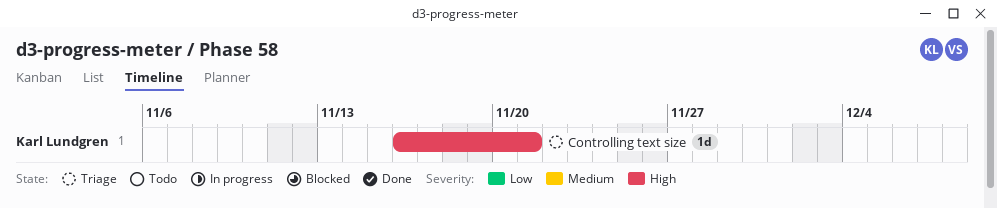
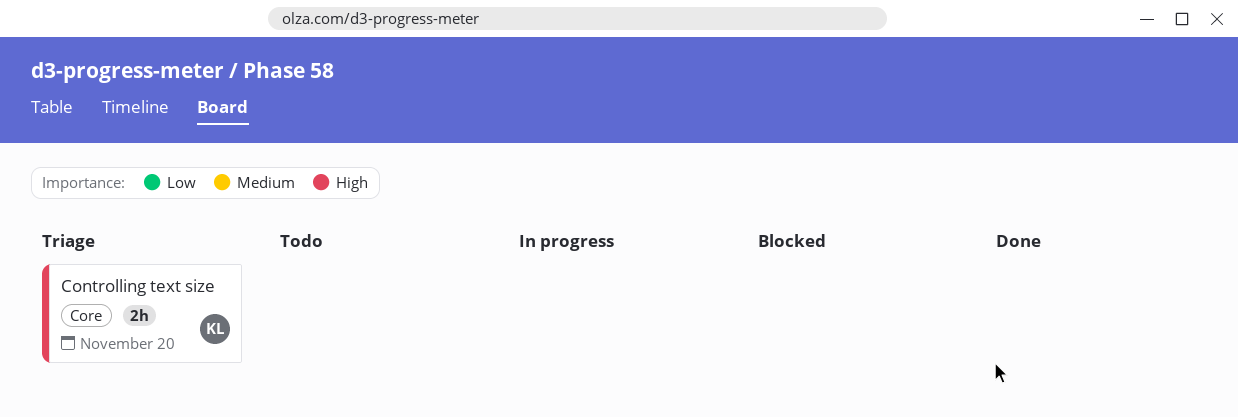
Controlling text size, estimate: 1d -> 2h
Controlling text size, due: Nov 21 -> Nov 20

